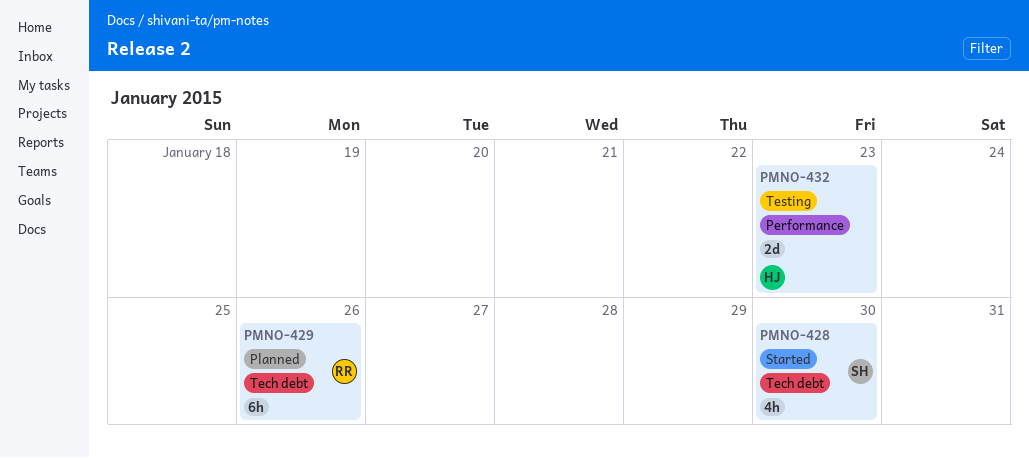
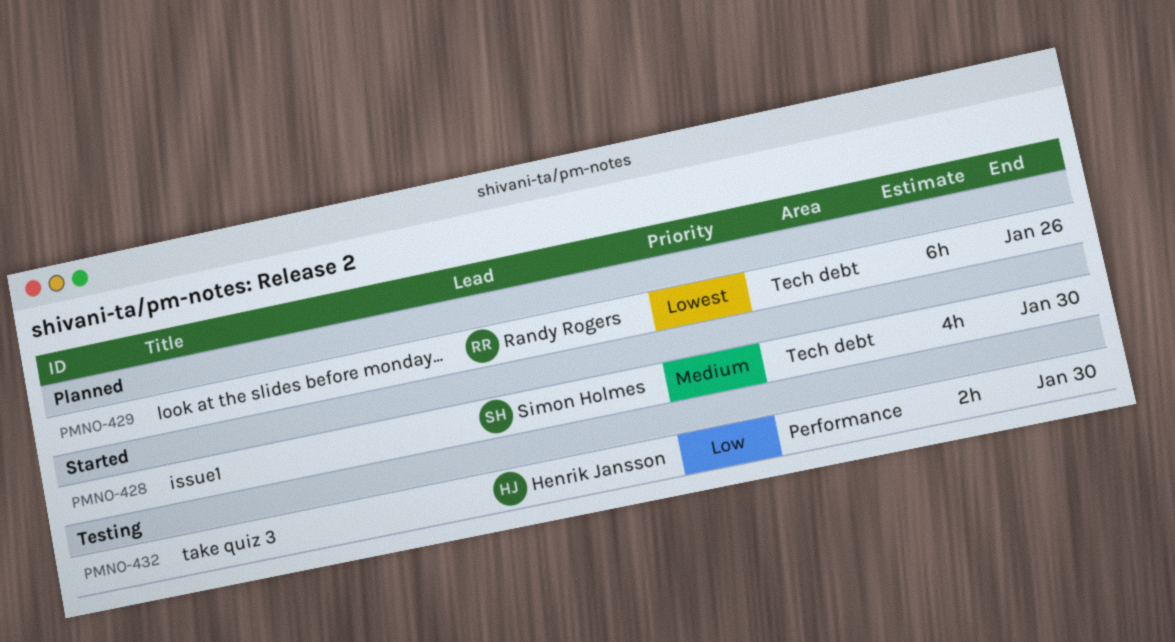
PMNO-432, estimate: 2d -> 2h
PMNO-432, due: Jan 23 -> Jan 30

